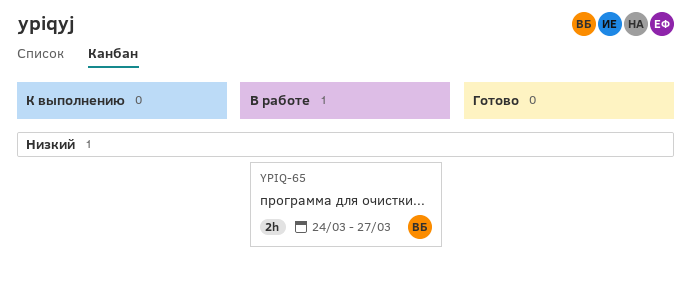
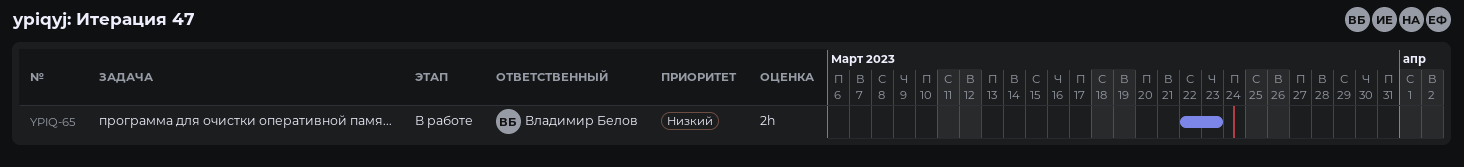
YPIQ-65, start: Mar 24 -> Mar 22
YPIQ-65, due: Mar 27 -> Mar 23

